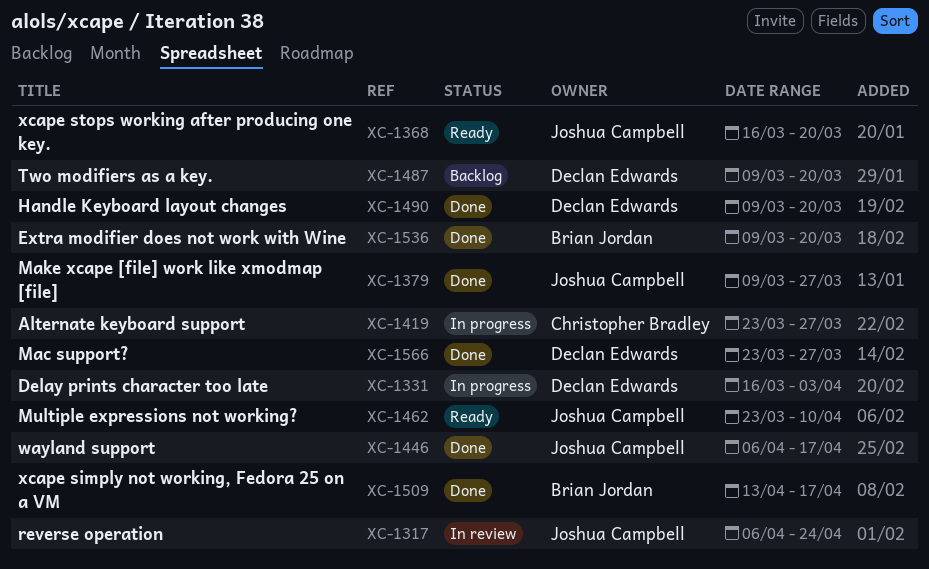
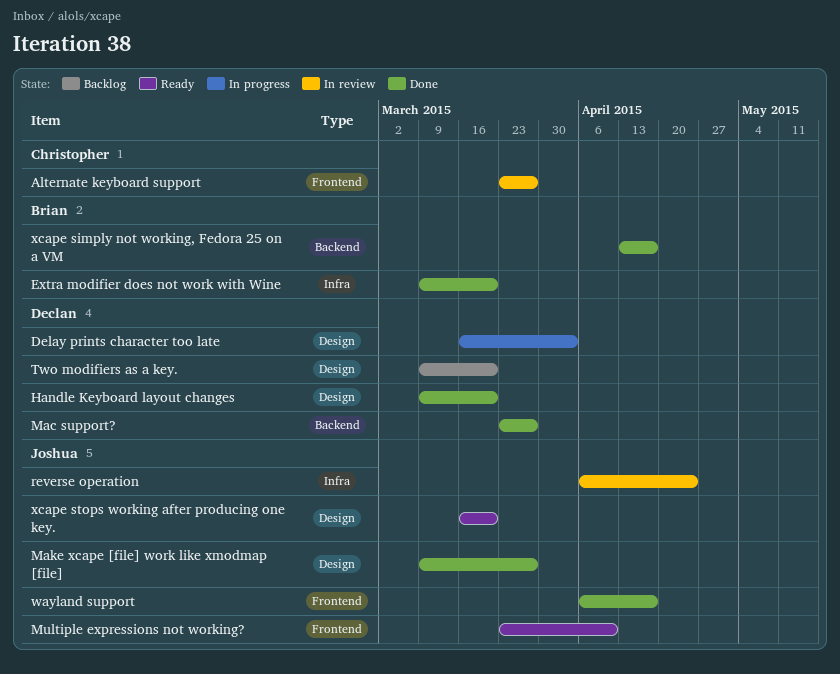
Alternate keyboard support, status: In progress -> In review

